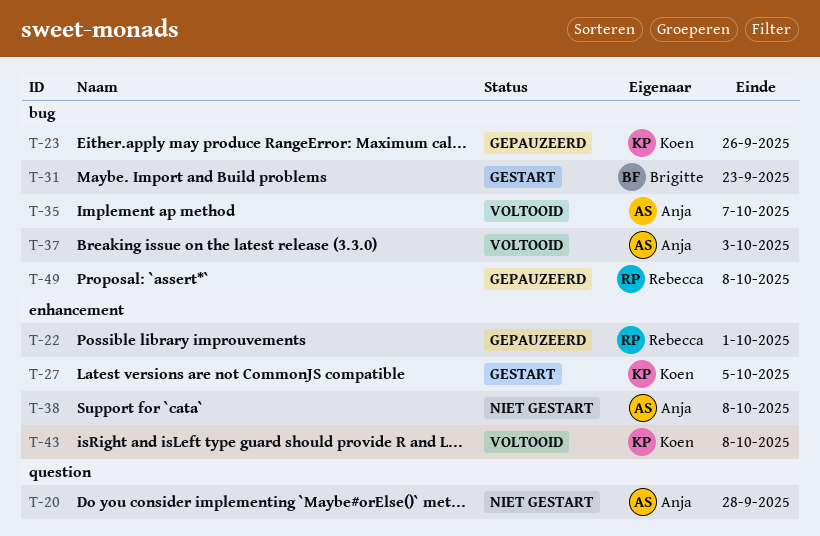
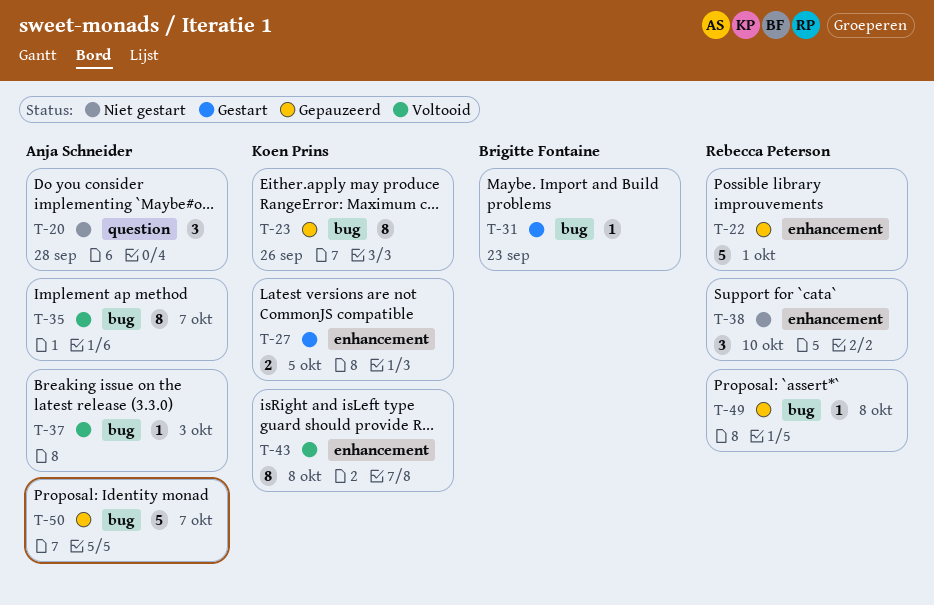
T-38, owner: Anja Schneider -> Rebecca Peterson
T-38, due: Oct 8 -> Oct 10
T-50: none -> present

